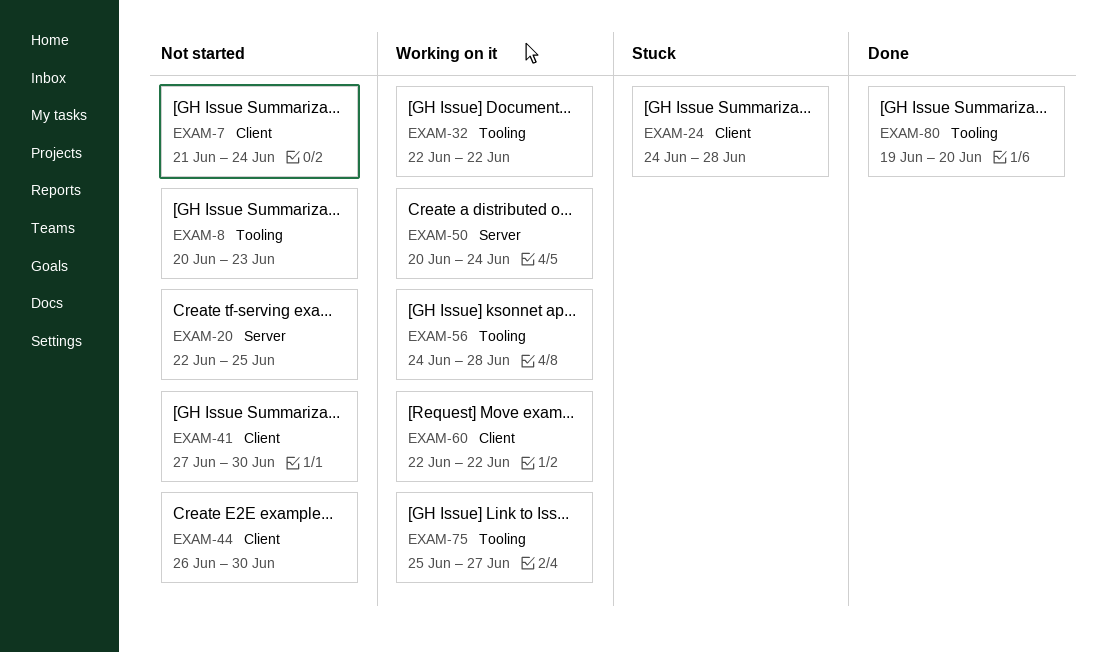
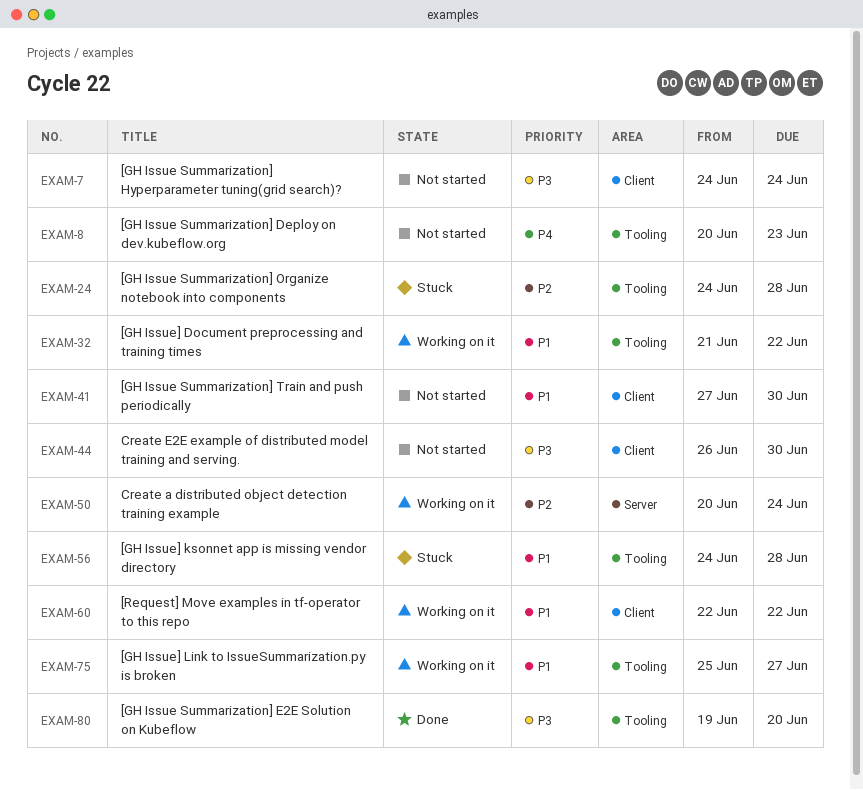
EXAM-7, start: Jun 21 -> Jun 24
EXAM-20: present -> none
EXAM-24, label: Client -> Tooling
EXAM-32, start: Jun 22 -> Jun 21
EXAM-56, status: Working on it -> Stuck

